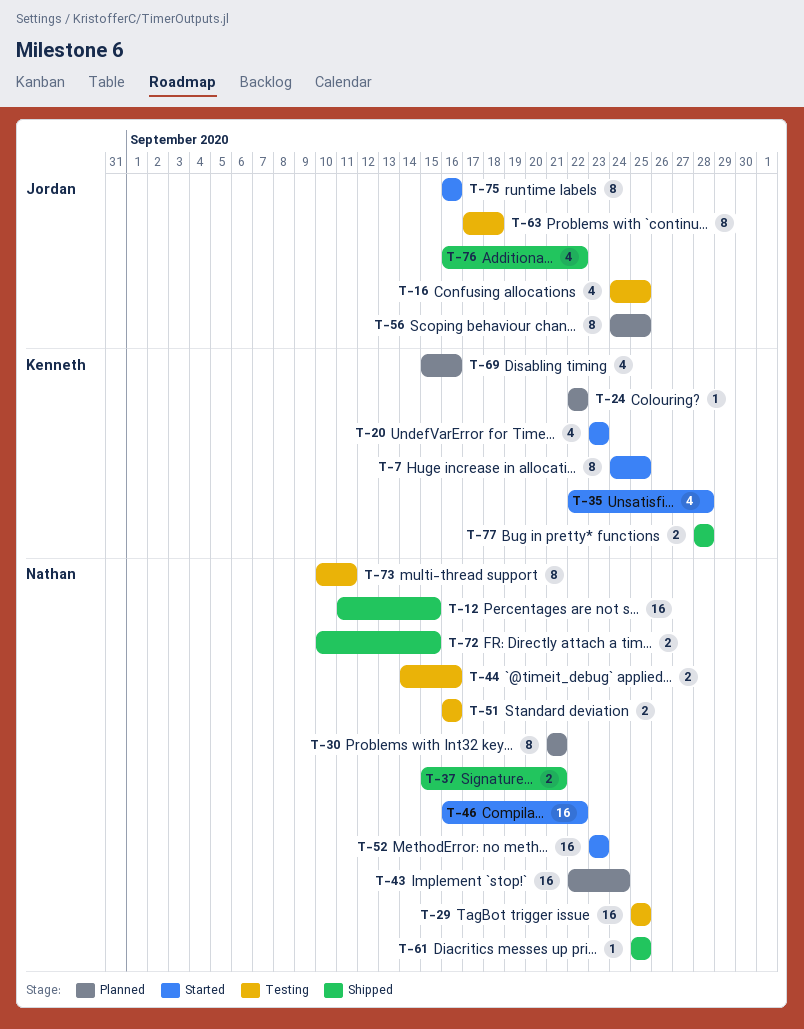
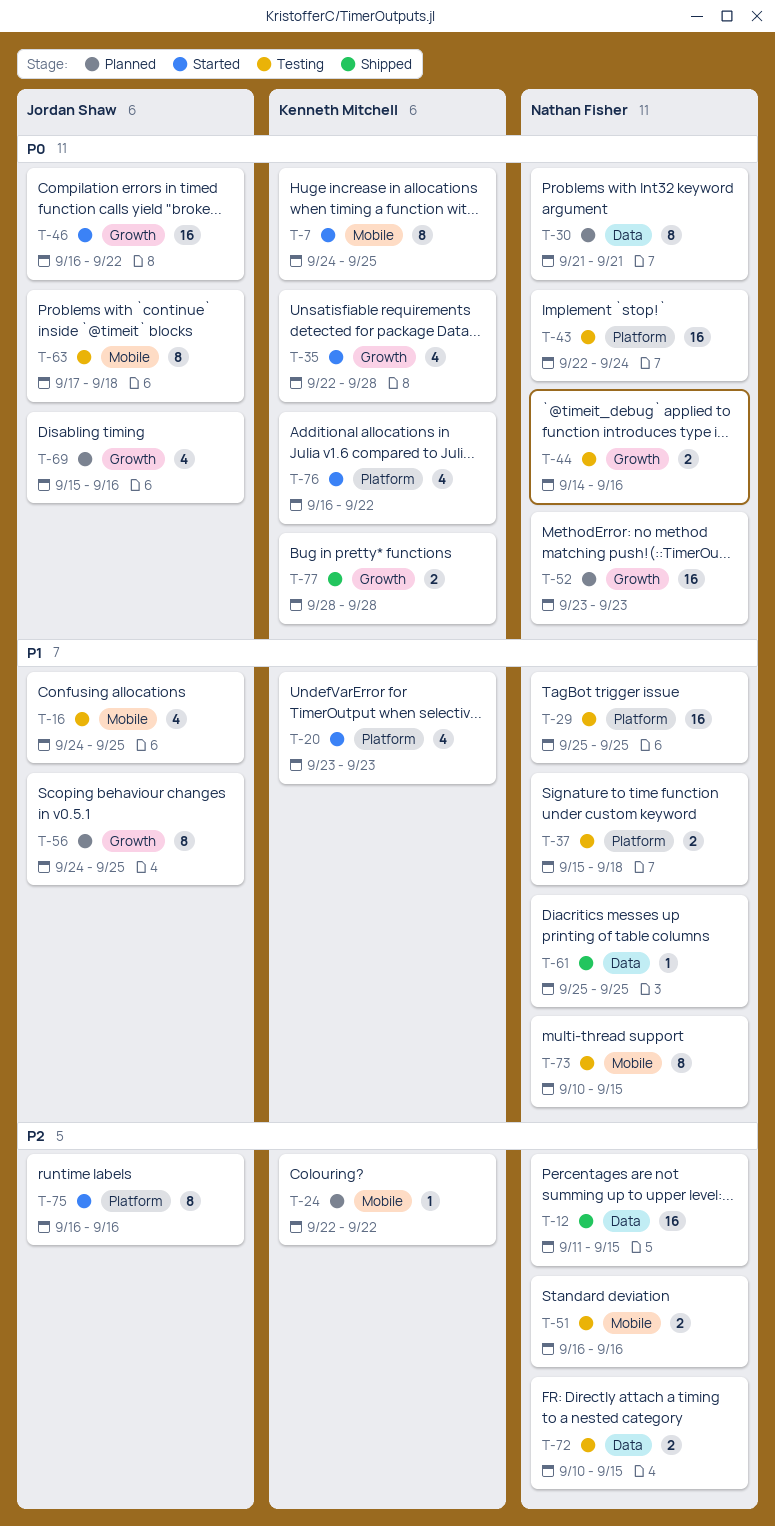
T-37, status: Shipped -> Testing
T-37, due: Sep 21 -> Sep 18
T-43, status: Planned -> Testing
T-46, owner: Nathan Fisher -> Jordan Shaw
T-52, status: Started -> Planned
T-69, owner: Kenneth Mitchell -> Jordan Shaw
T-72, status: Shipped -> Testing
T-73, due: Sep 11 -> Sep 15
T-76, status: Shipped -> Started
T-76, owner: Jordan Shaw -> Kenneth Mitchell

